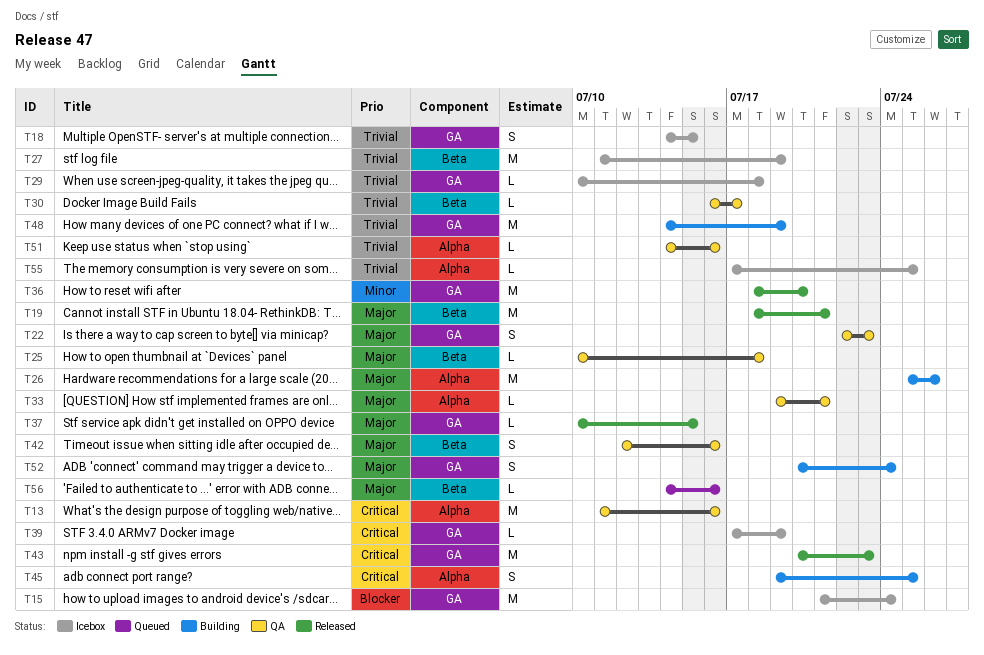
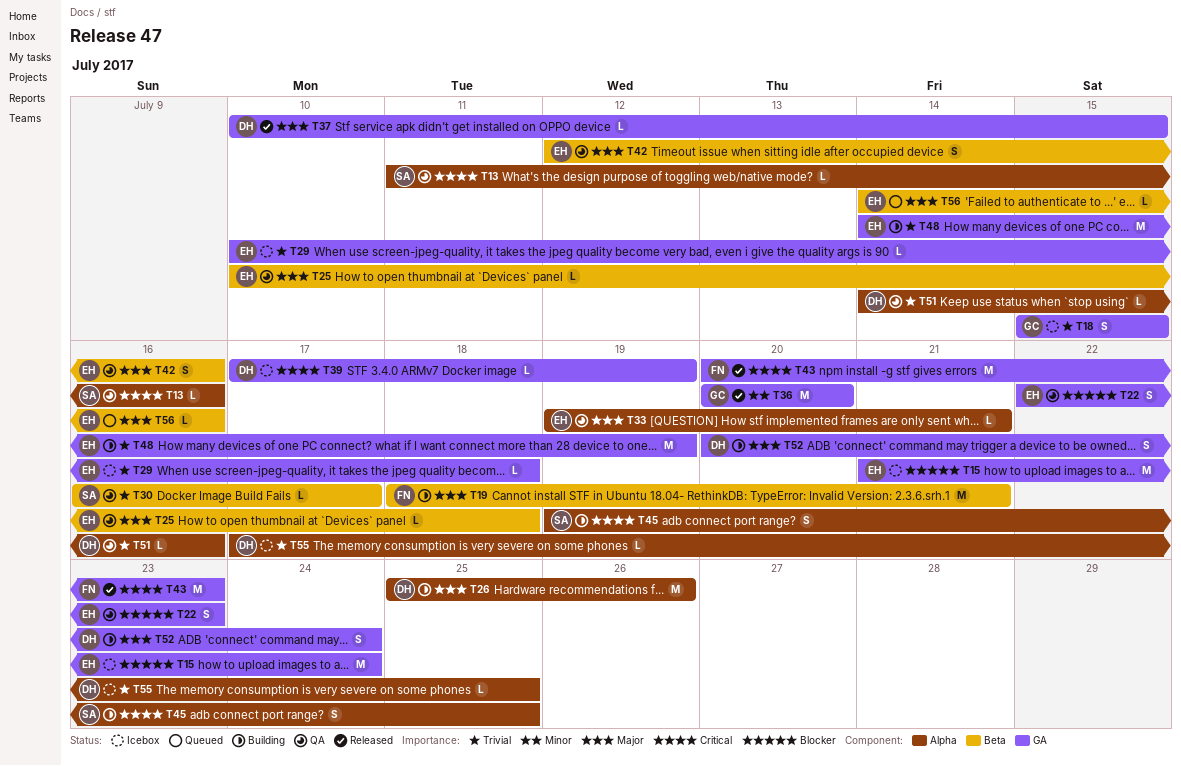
T13, estimate: M -> L
T18, start: Jul 14 -> Jul 15
T19, status: Released -> Building
T22, priority: Major -> Blocker
T27: present -> none
T36, start: Jul 18 -> Jul 20

